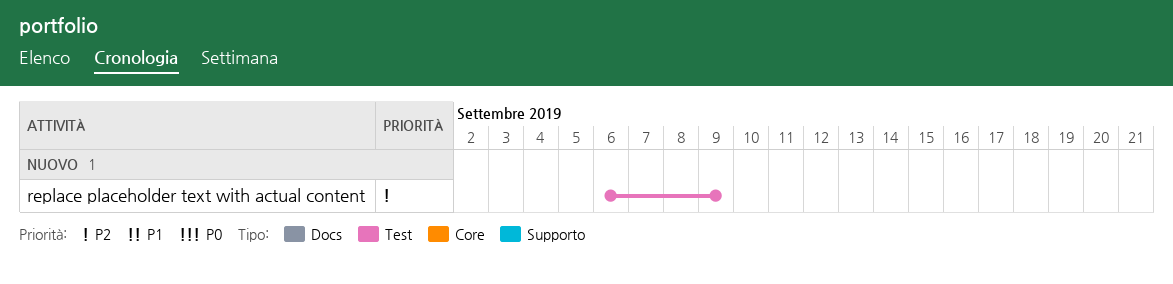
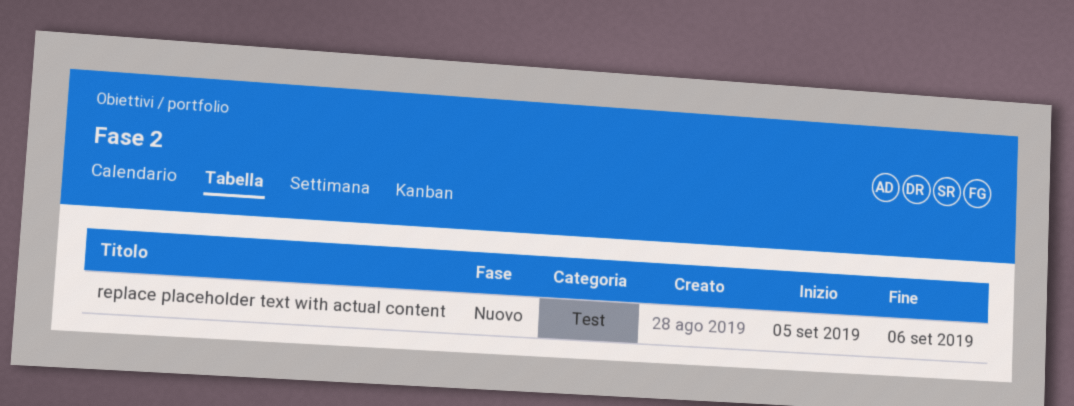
replace placeholder text with actual content, start: Sep 6 -> Sep 5
replace placeholder text with actual content, due: Sep 9 -> Sep 6

